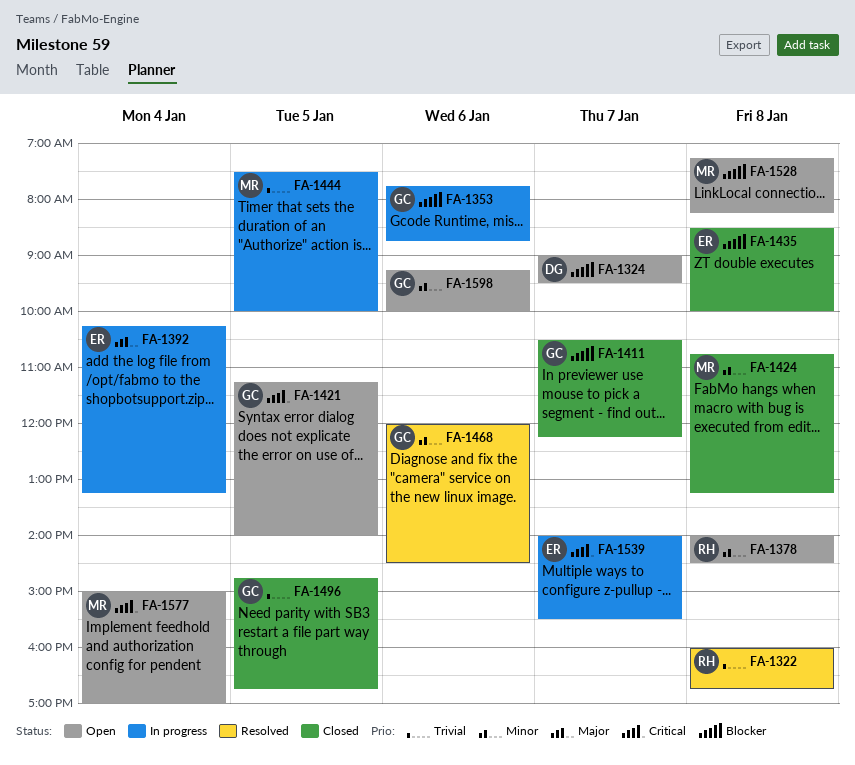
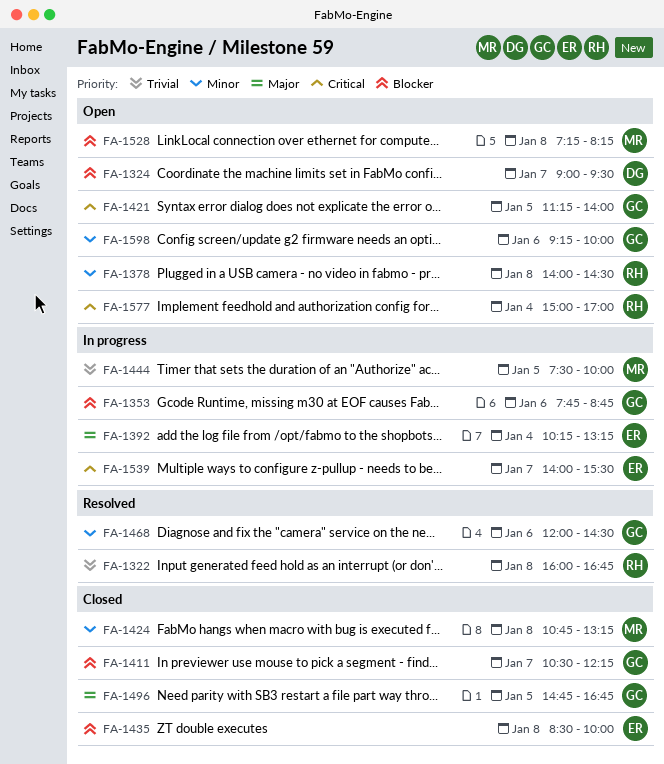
FA-1496, priority: Trivial -> Major
FA-1577, owner: MR -> RH

